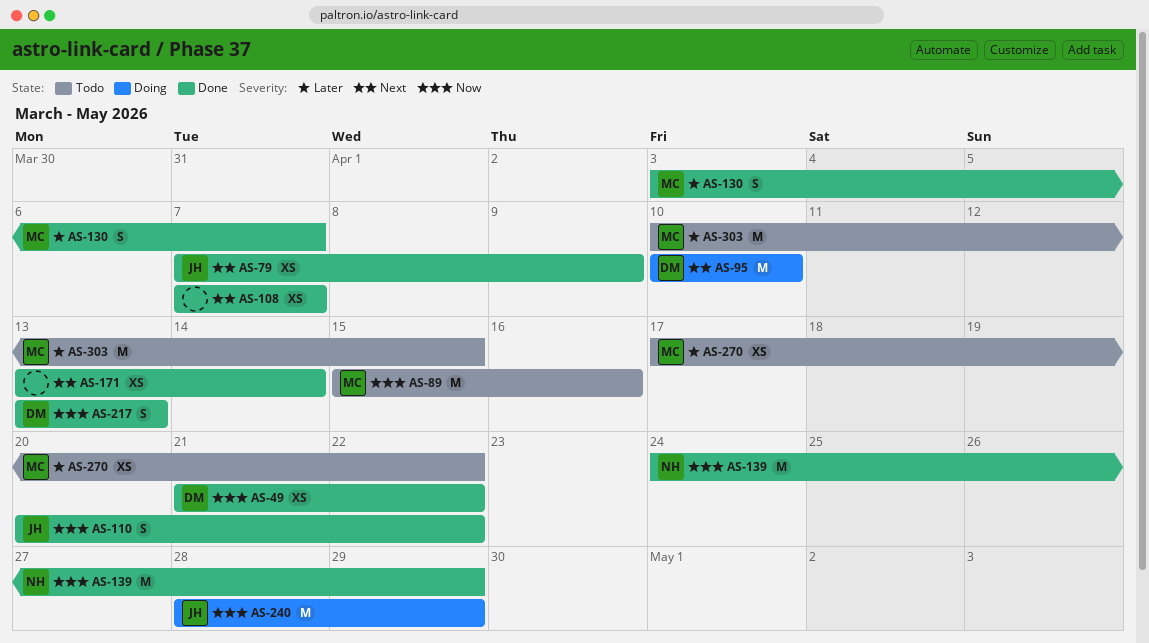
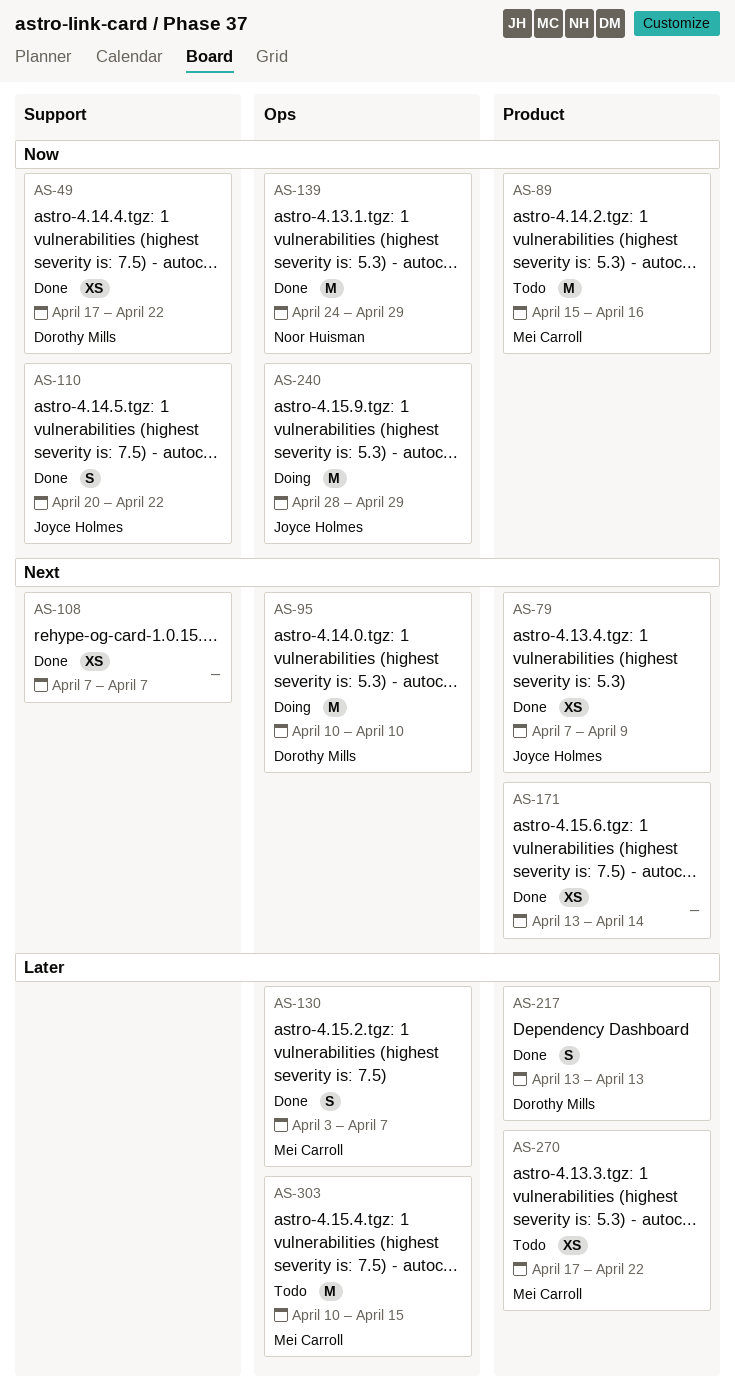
AS-49, start: Apr 21 -> Apr 17
AS-217, priority: Now -> Later

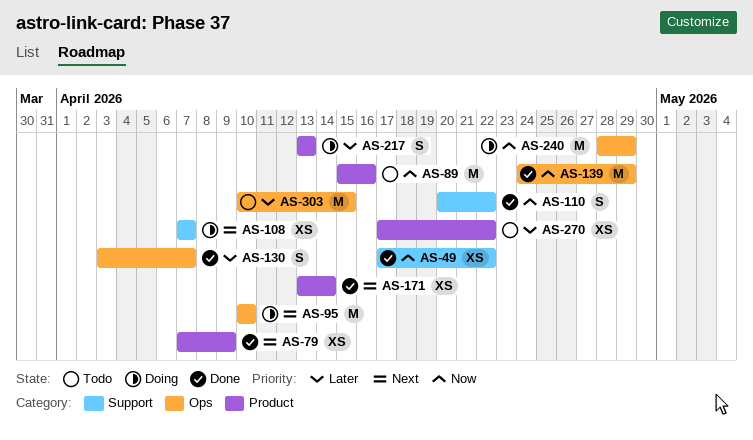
AS-108, status: Done -> Doing
AS-217, status: Done -> Doing

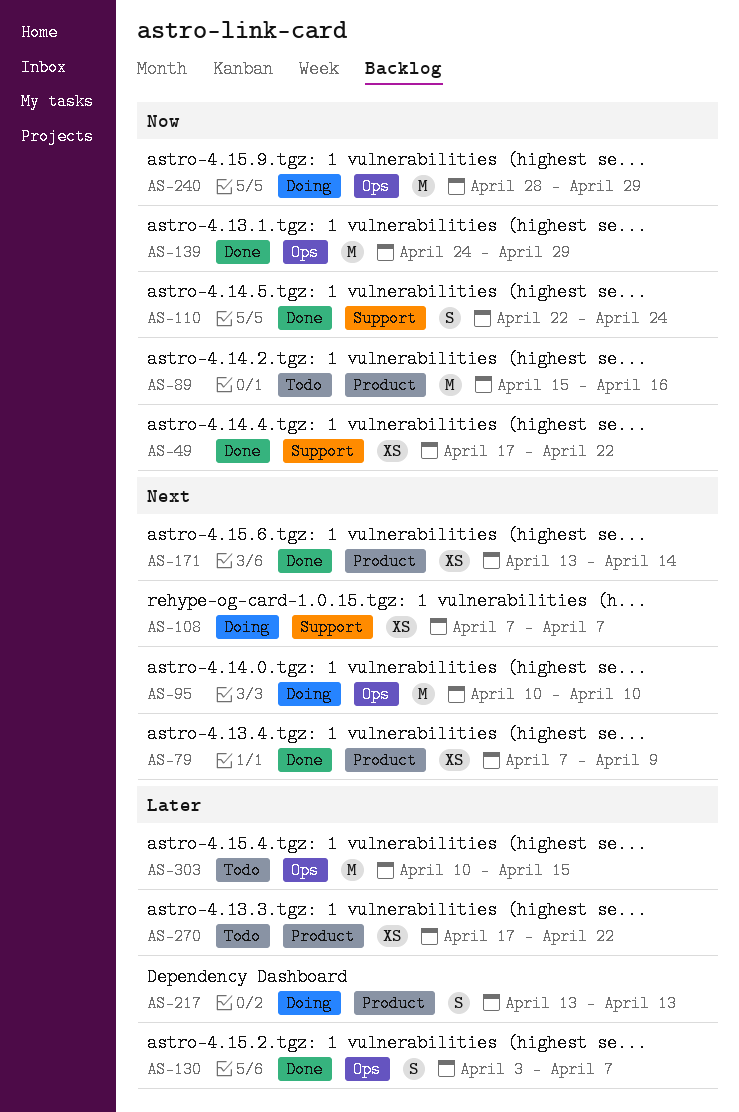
AS-110, start: Apr 20 -> Apr 22
AS-110, due: Apr 22 -> Apr 24

